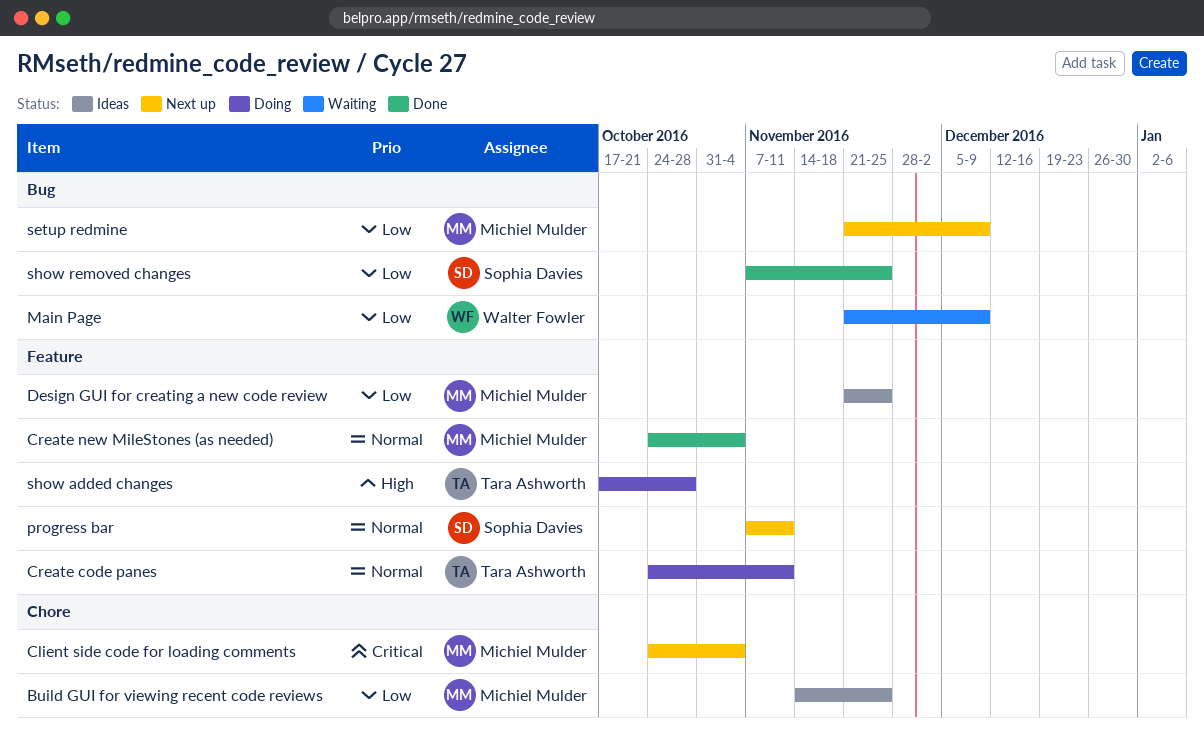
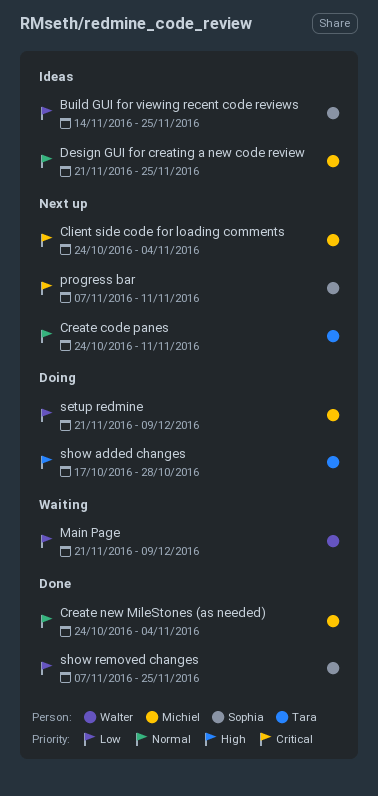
Build GUI for viewing recent code reviews, owner: Michiel Mulder -> Sophia Davies
Create code panes, status: Doing -> Next up
Design GUI for creating a new code review, priority: Low -> Normal
progress bar, priority: Normal -> Critical
setup redmine, status: Next up -> Doing

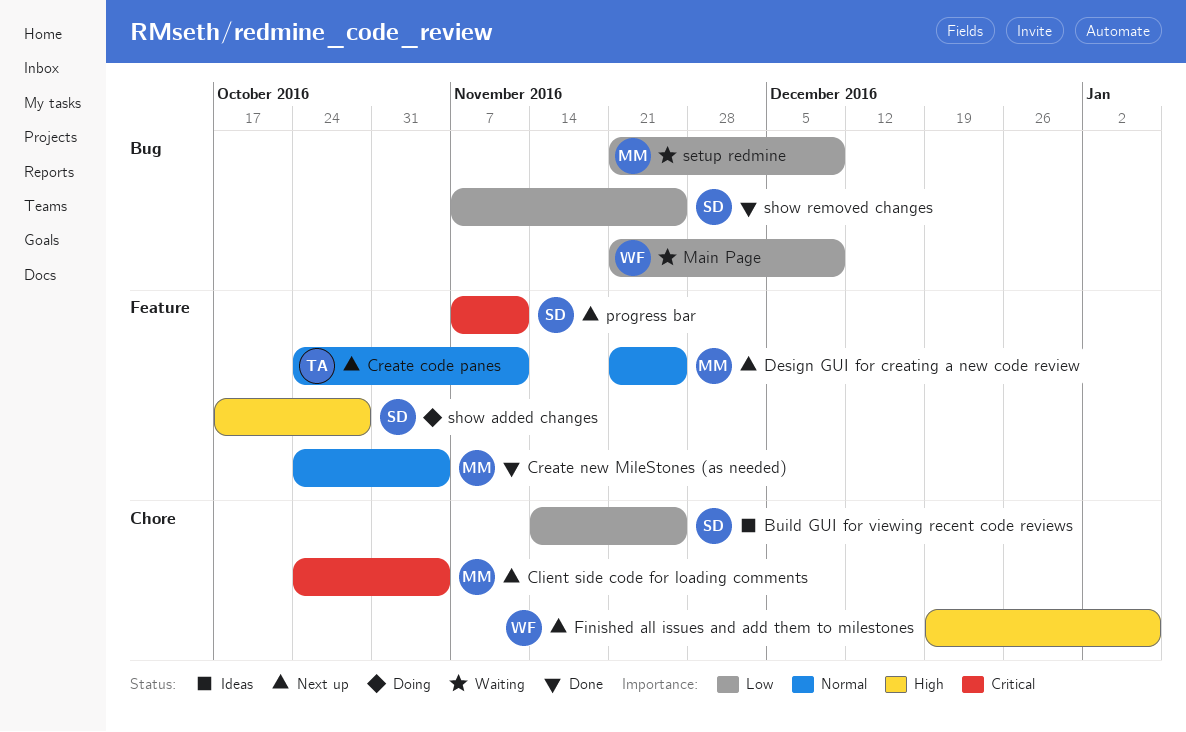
Design GUI for creating a new code review, status: Ideas -> Next up
Finished all issues and add them to milestones: none -> present
setup redmine, status: Doing -> Waiting
show added changes, owner: Tara -> Sophia

